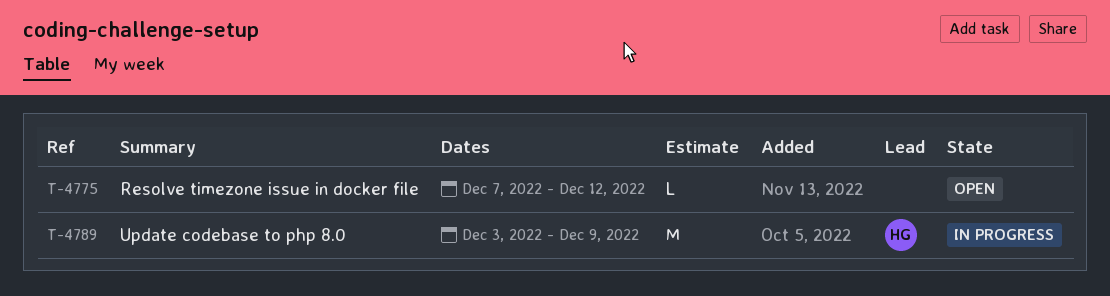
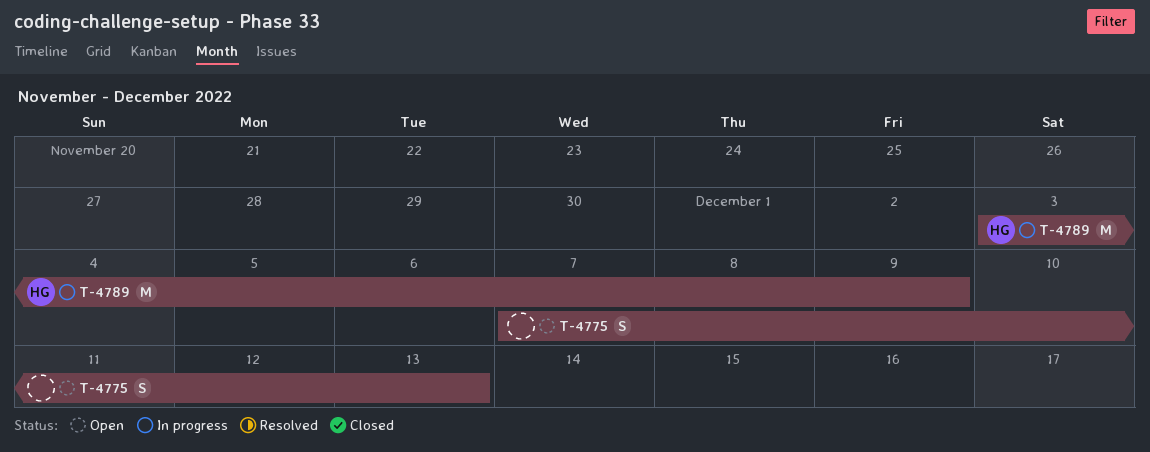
T-4775, estimate: L -> S
T-4775, due: Dec 12 -> Dec 13

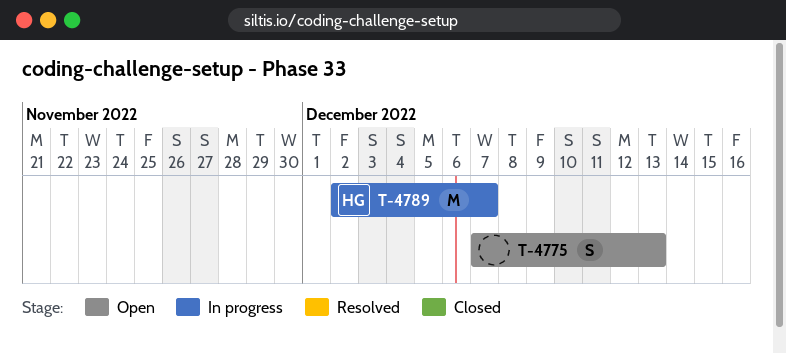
T-4789, start: Dec 3 -> Dec 2
T-4789, due: Dec 9 -> Dec 7

